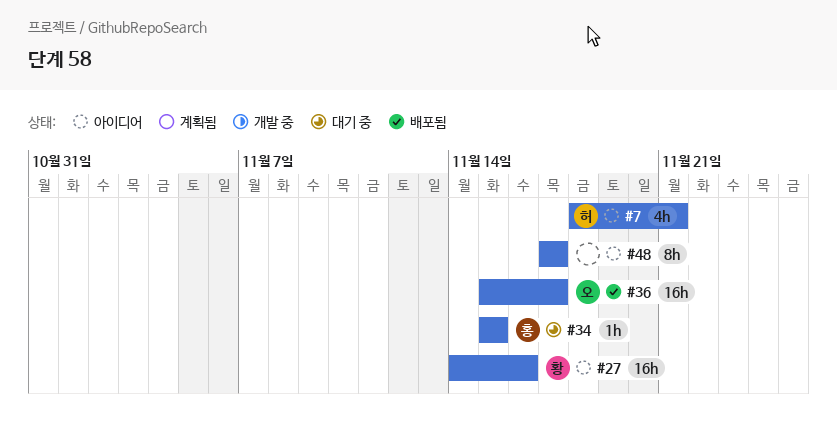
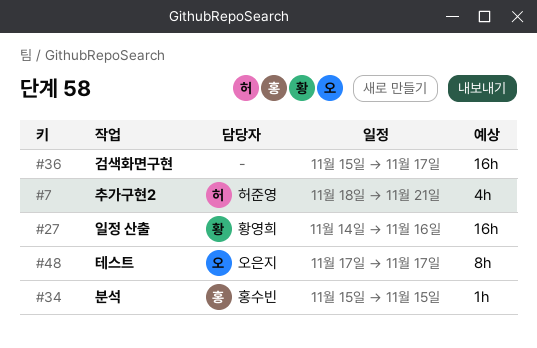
#36, owner: 오은지 -> none
#48, owner: none -> 오은지

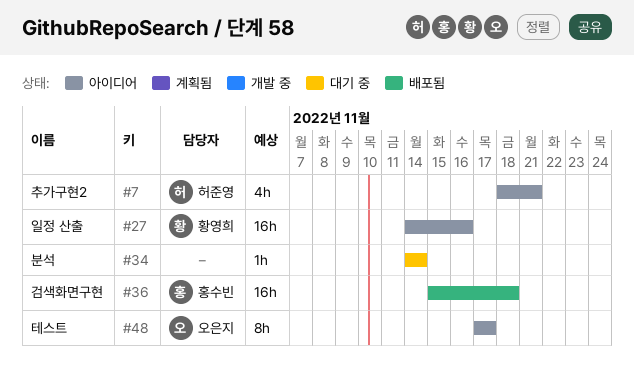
#34, owner: 홍수빈 -> none
#34, start: Nov 15 -> Nov 14
#34, due: Nov 15 -> Nov 14
#36, owner: none -> 홍수빈
#36, due: Nov 17 -> Nov 18

